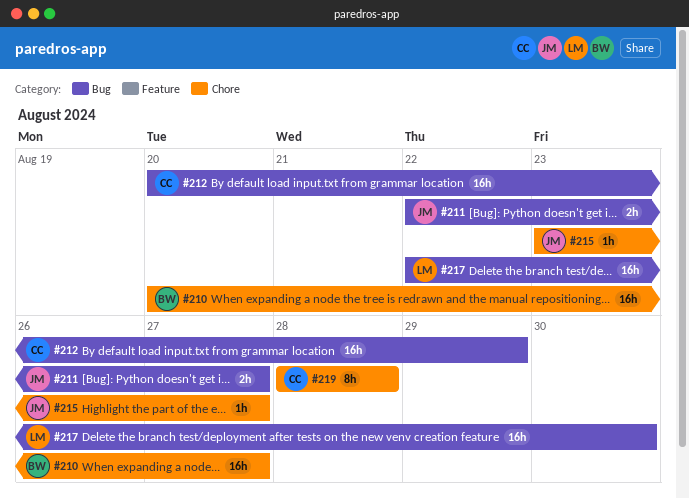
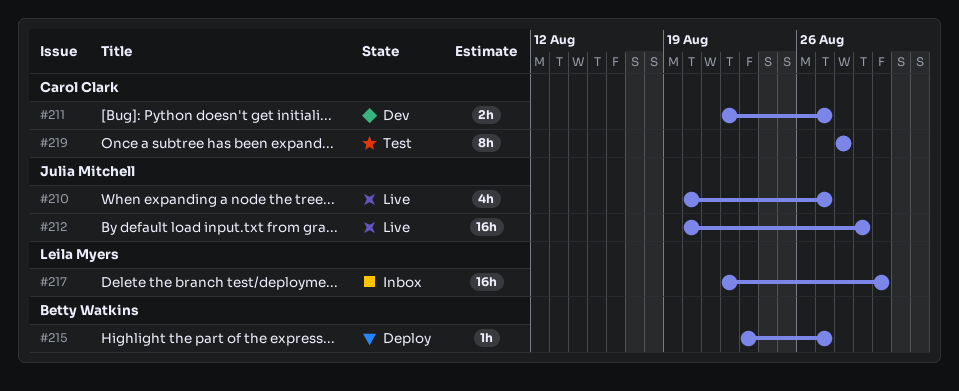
#210, owner: Betty Watkins -> Julia Mitchell
#210, estimate: 16h -> 4h
#211, owner: Julia Mitchell -> Carol Clark
#212, owner: Carol Clark -> Julia Mitchell
#215, owner: Julia Mitchell -> Betty Watkins

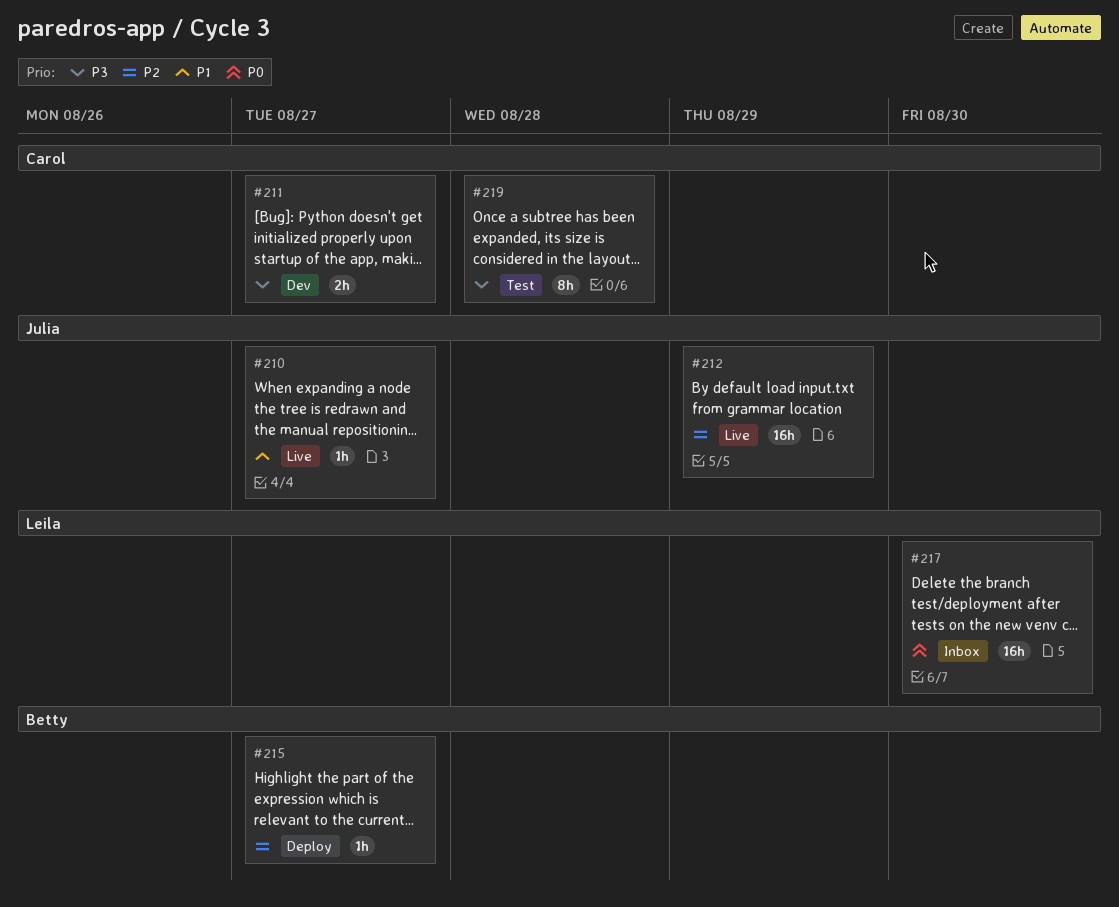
#210, estimate: 4h -> 1h

